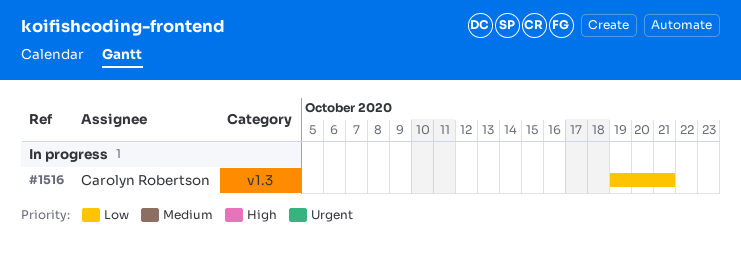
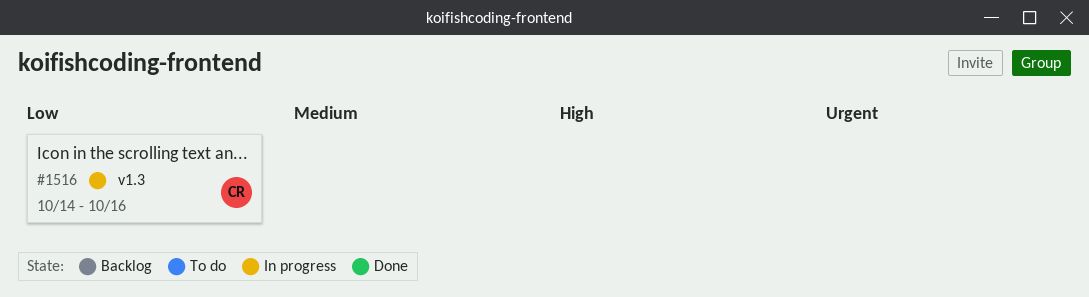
#1516, start: Oct 19 -> Oct 14
#1516, due: Oct 21 -> Oct 16

